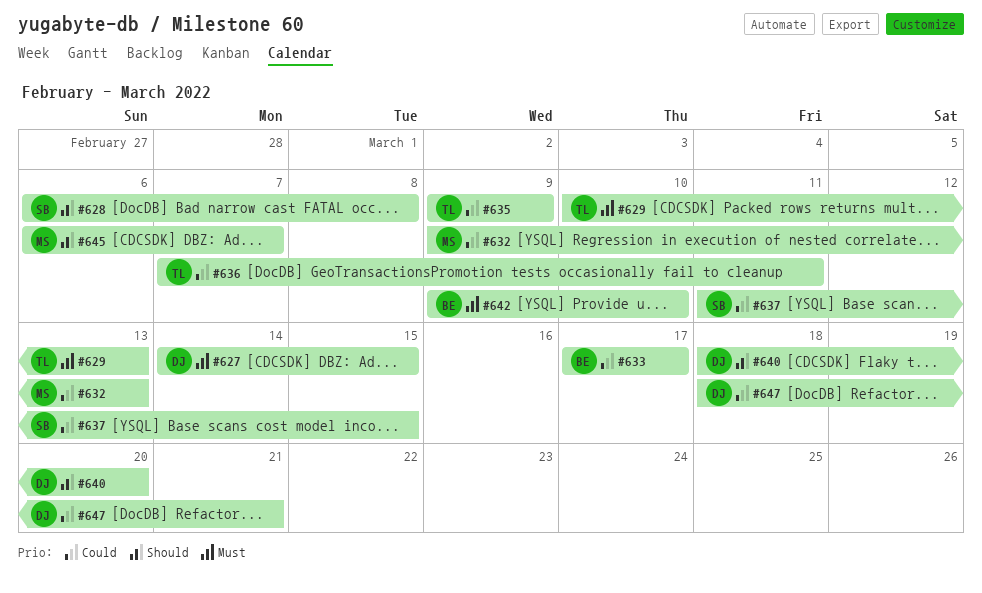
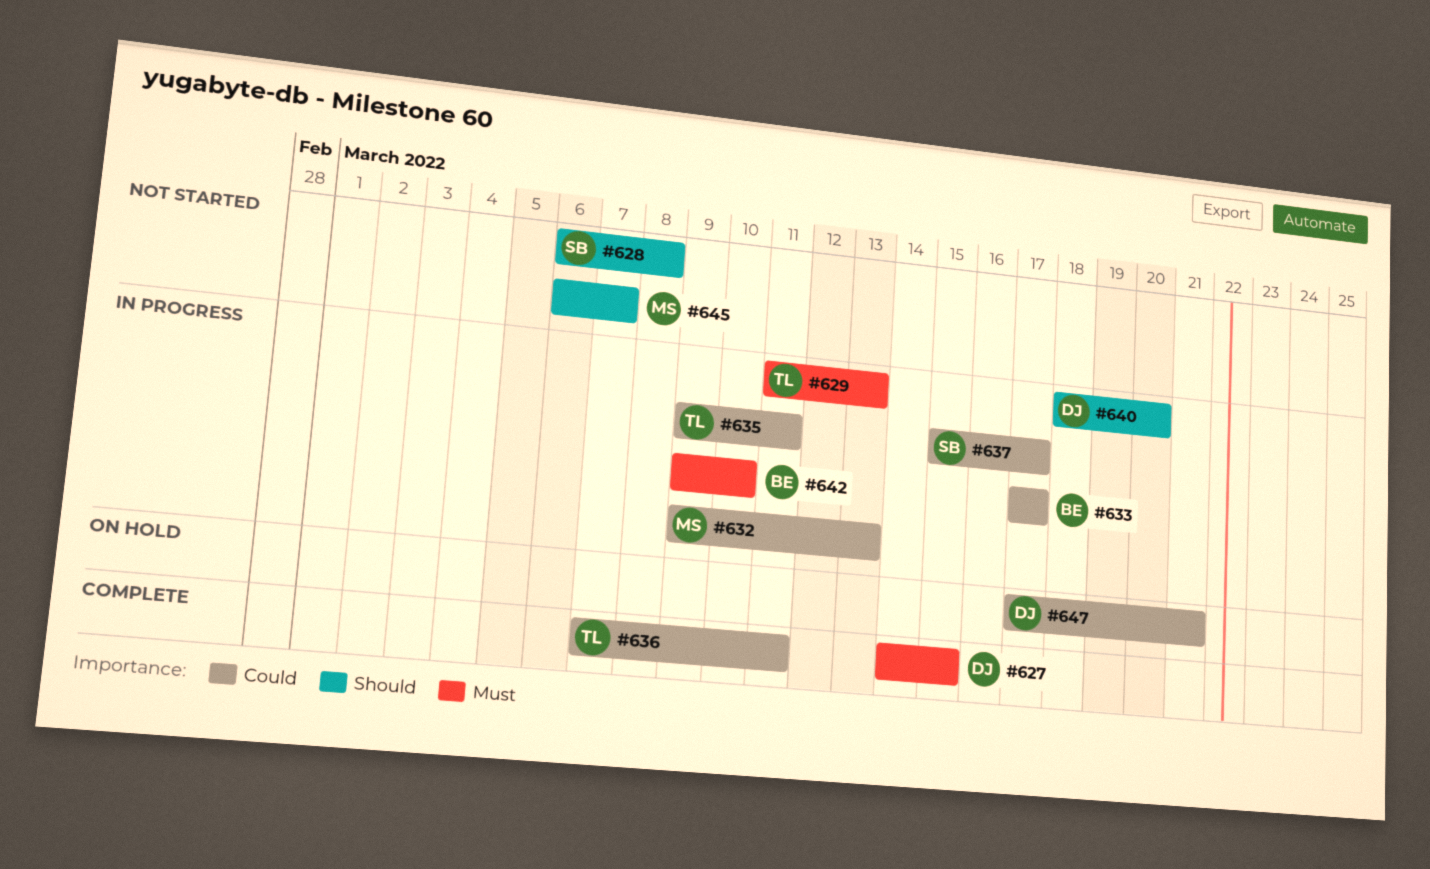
#629, start: Mar 10 -> Mar 11
#635, due: Mar 9 -> Mar 11
#637, start: Mar 11 -> Mar 15
#637, due: Mar 15 -> Mar 17
#647, start: Mar 18 -> Mar 17

